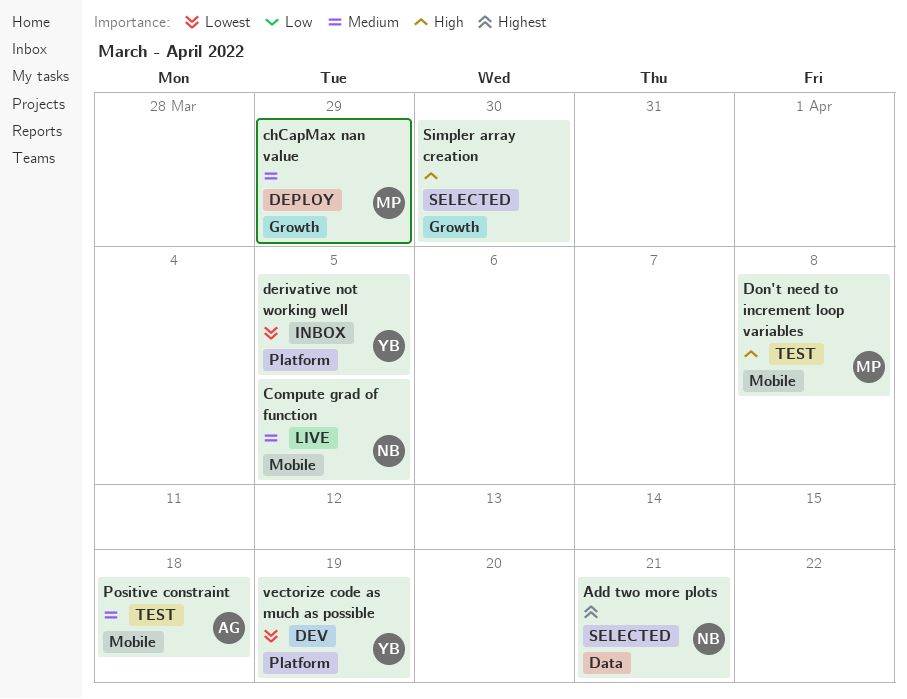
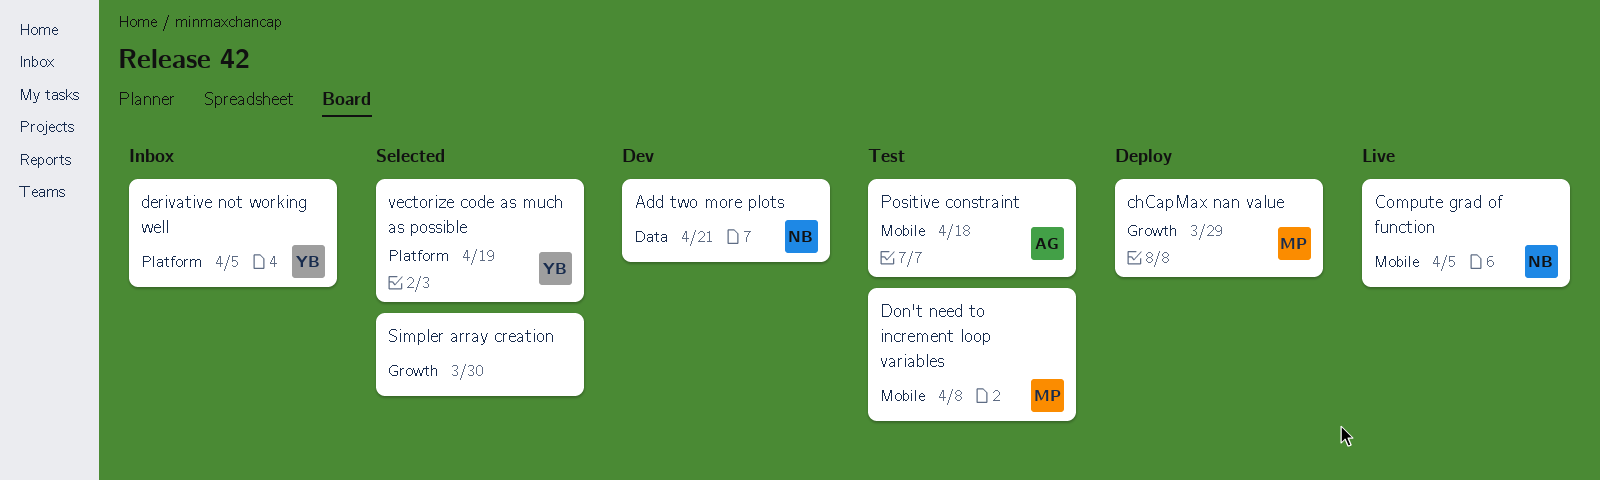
Add two more plots, status: Selected -> Dev
vectorize code as much as possible, status: Dev -> Selected

